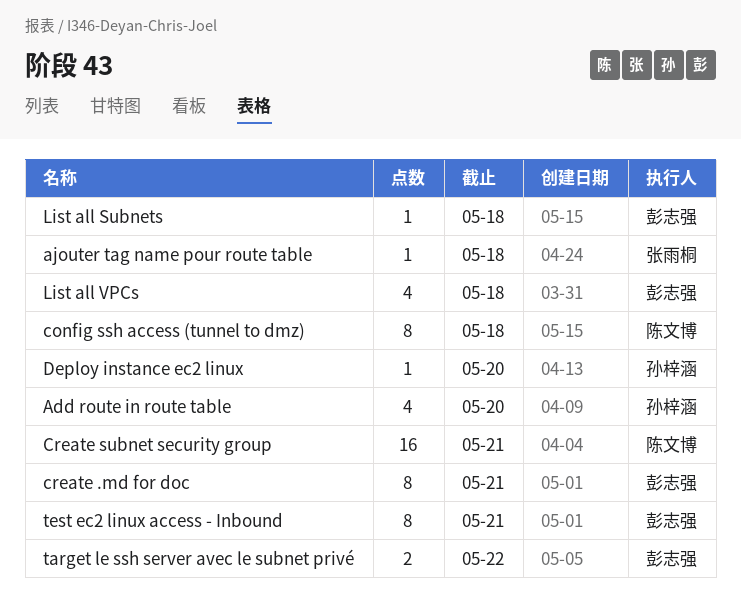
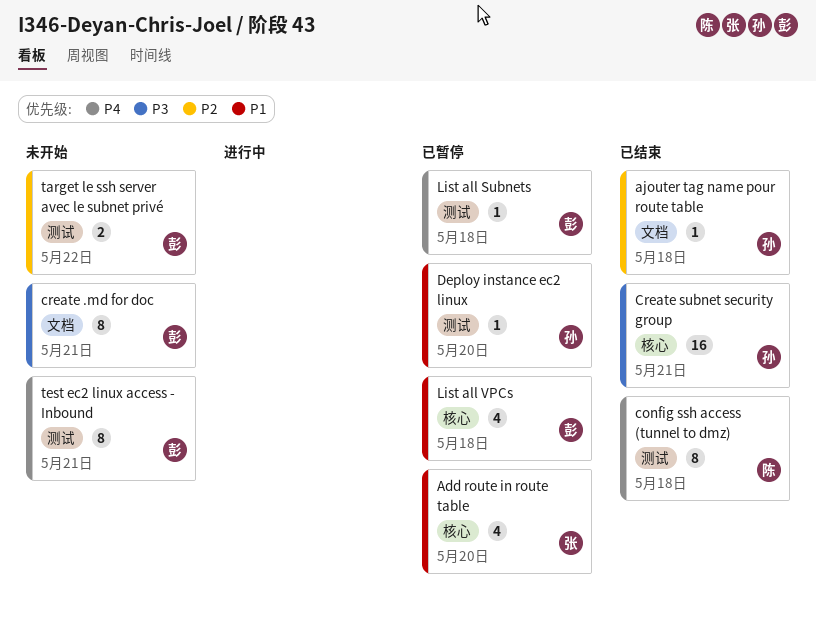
Add route in route table, owner: 孙梓涵 -> 张雨桐
ajouter tag name pour route table, owner: 张雨桐 -> 孙梓涵
Create subnet security group, owner: 陈文博 -> 孙梓涵

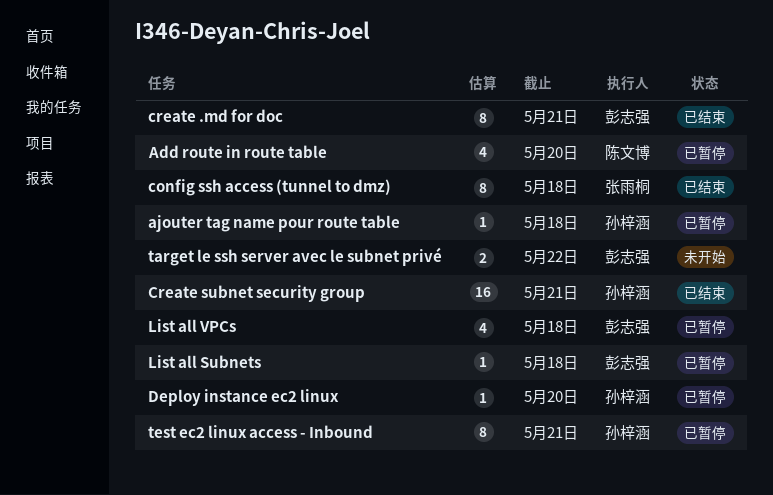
Add route in route table, owner: 张雨桐 -> 陈文博
ajouter tag name pour route table, status: 已结束 -> 已暂停
config ssh access (tunnel to dmz), owner: 陈文博 -> 张雨桐
create .md for doc, status: 未开始 -> 已结束
test ec2 linux access - Inbound, status: 未开始 -> 已暂停
test ec2 linux access - Inbound, owner: 彭志强 -> 孙梓涵

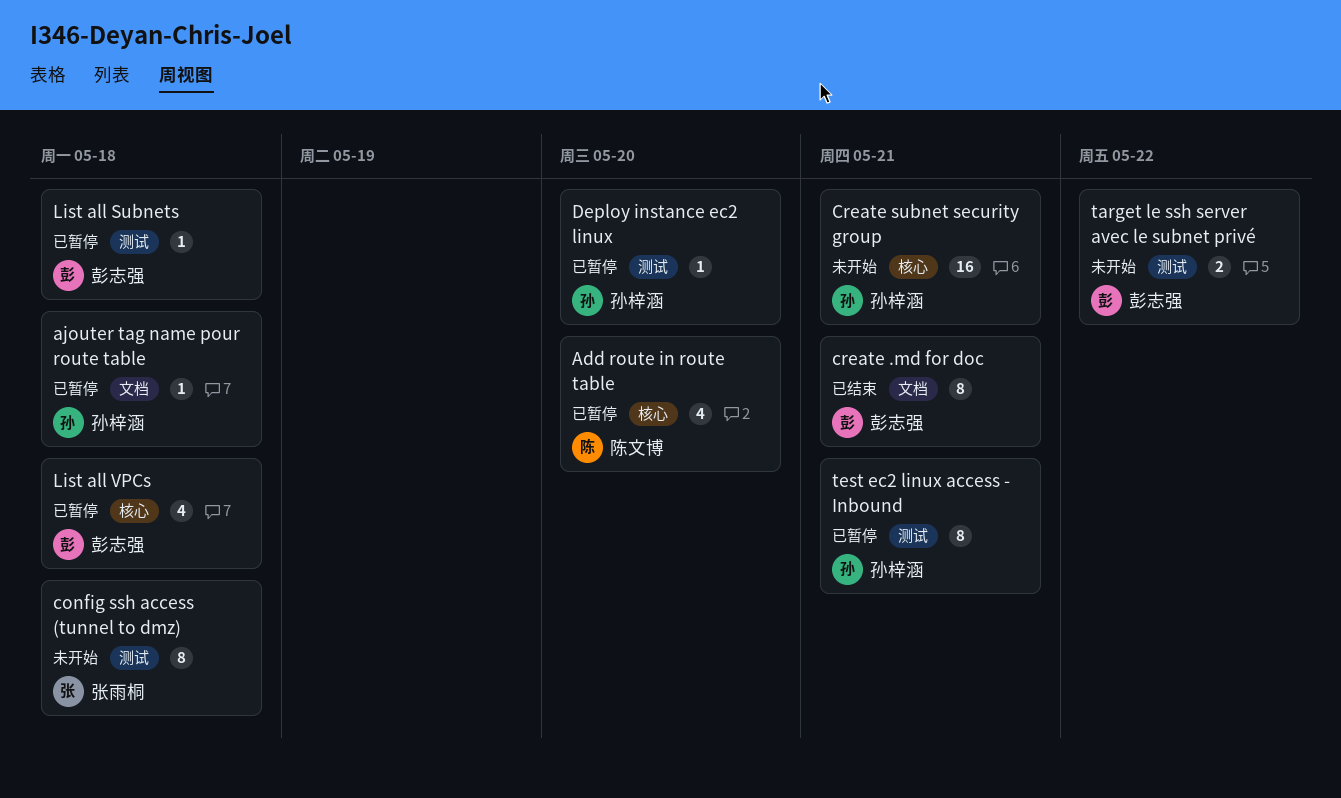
config ssh access (tunnel to dmz), status: 已结束 -> 未开始
Create subnet security group, status: 已结束 -> 未开始

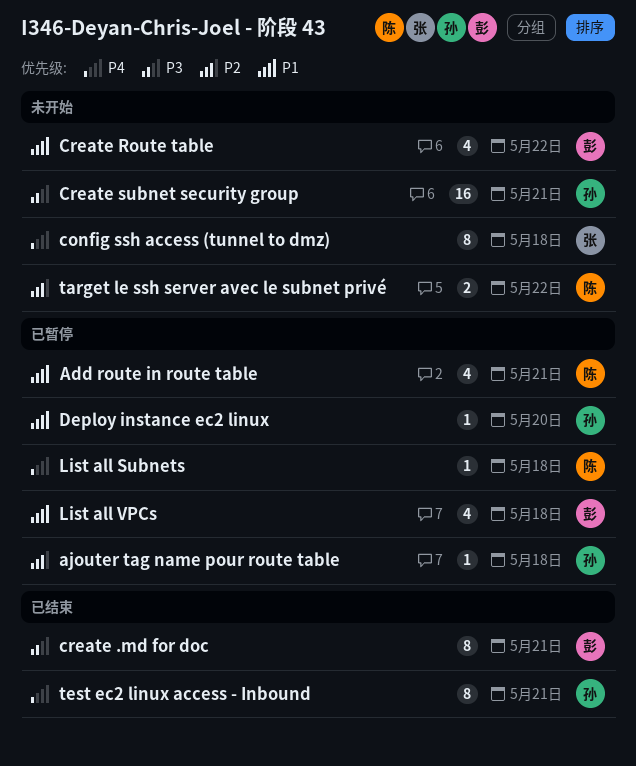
Add route in route table, due: May 20 -> May 21
Create Route table: none -> present
List all Subnets, owner: 彭志强 -> 陈文博
target le ssh server avec le subnet privé, owner: 彭志强 -> 陈文博
test ec2 linux access - Inbound, status: 已暂停 -> 已结束

